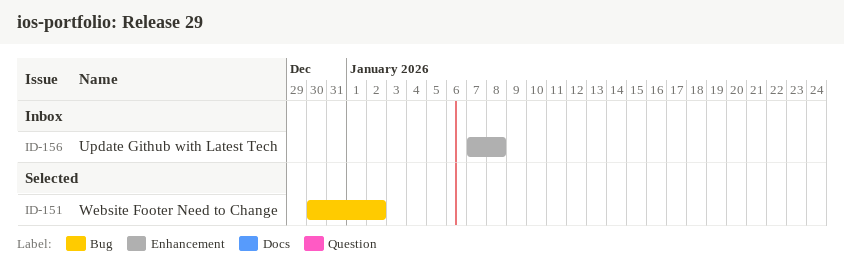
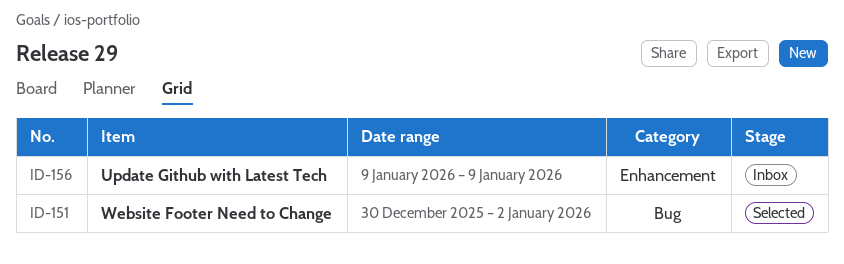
ID-156, start: Jan 7 -> Jan 9
ID-156, due: Jan 8 -> Jan 9

